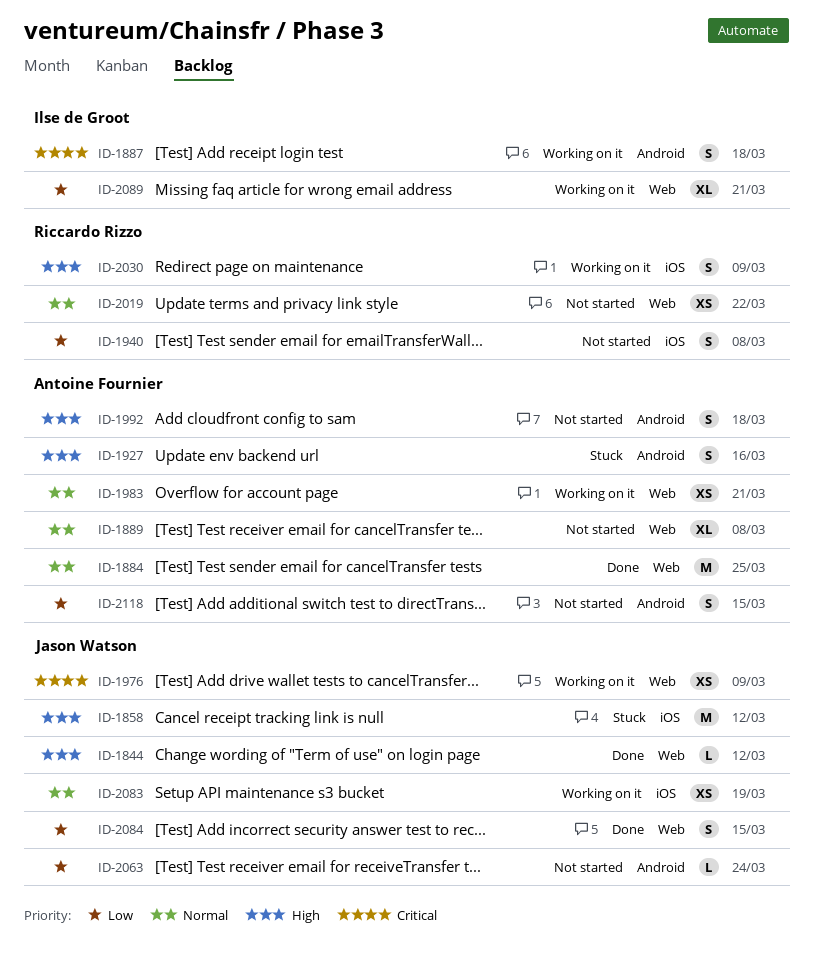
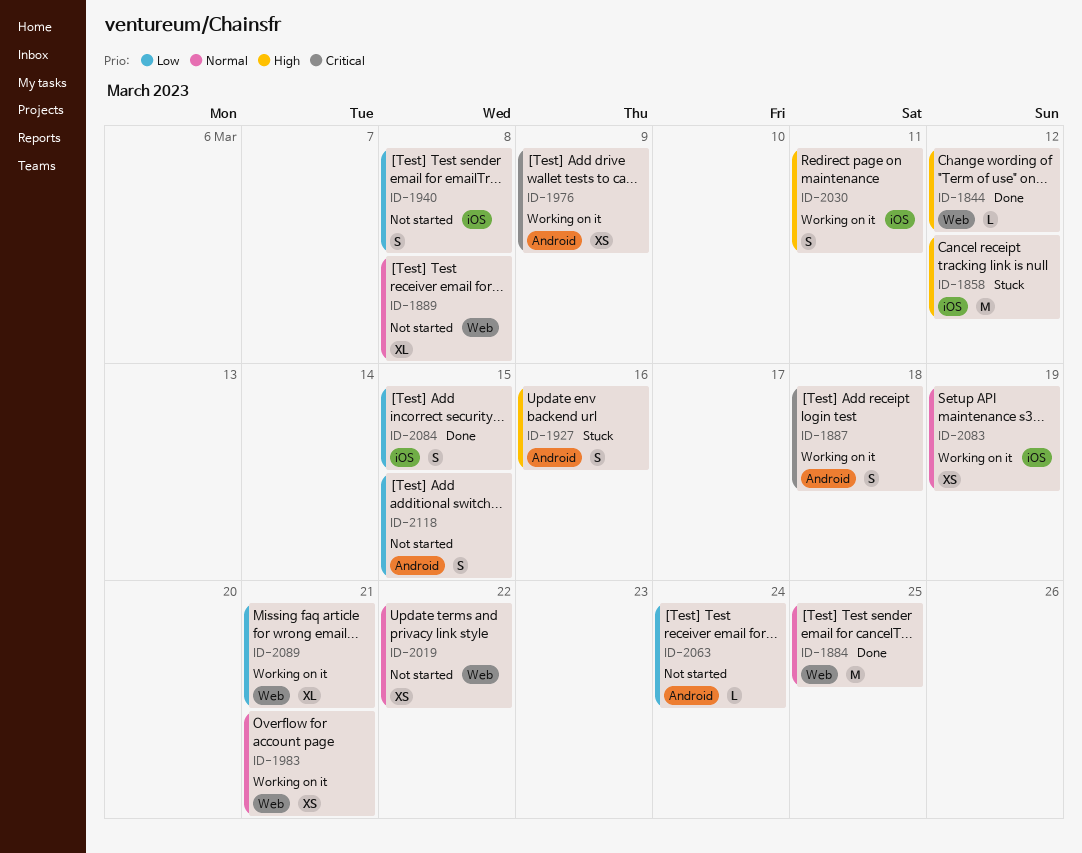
ID-1976, label: Web -> Android
ID-1992: present -> none
ID-2030, due: Mar 9 -> Mar 11
ID-2084, label: Web -> iOS

